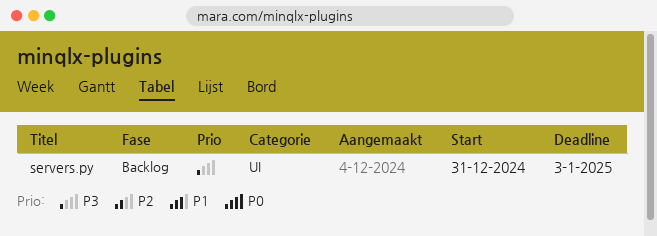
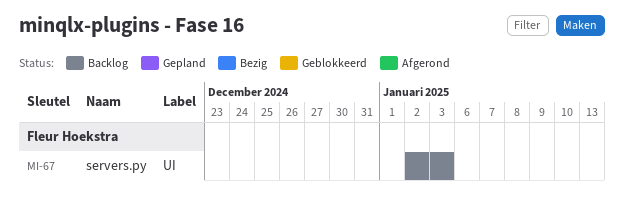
servers.py, start: Dec 31 -> Jan 2

